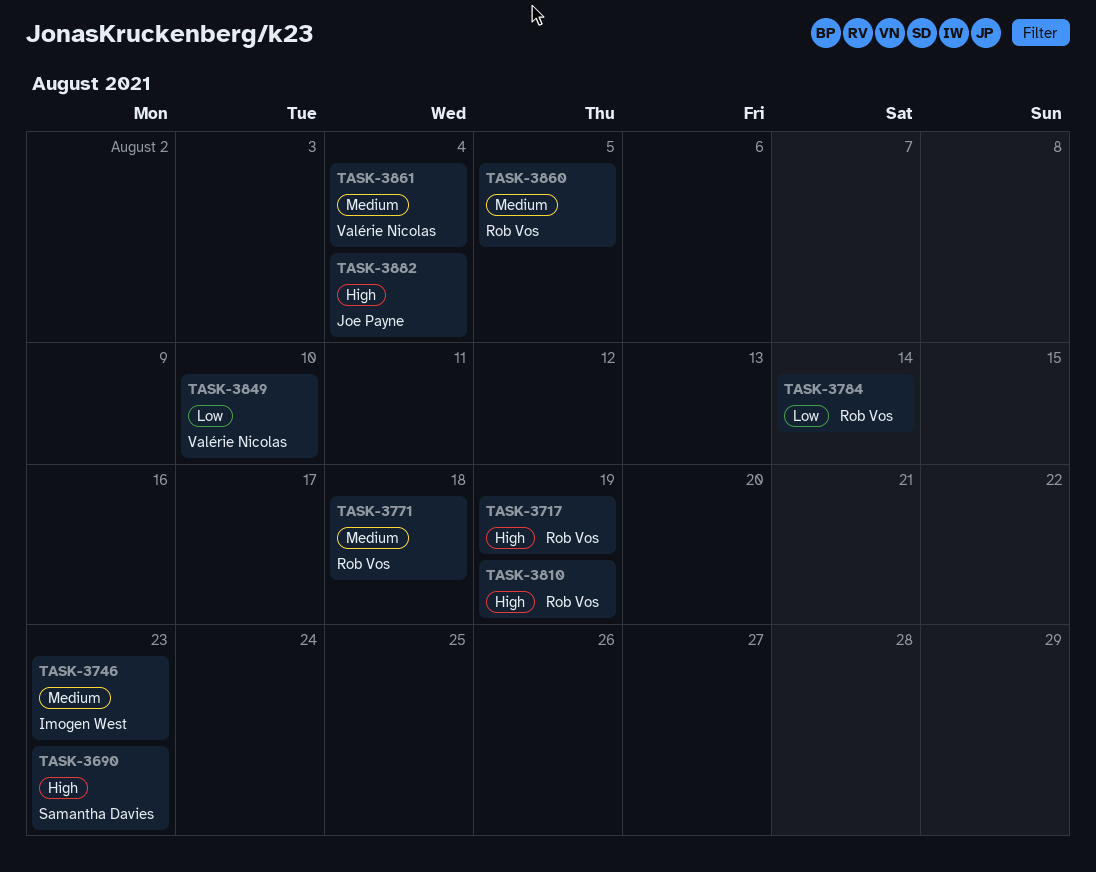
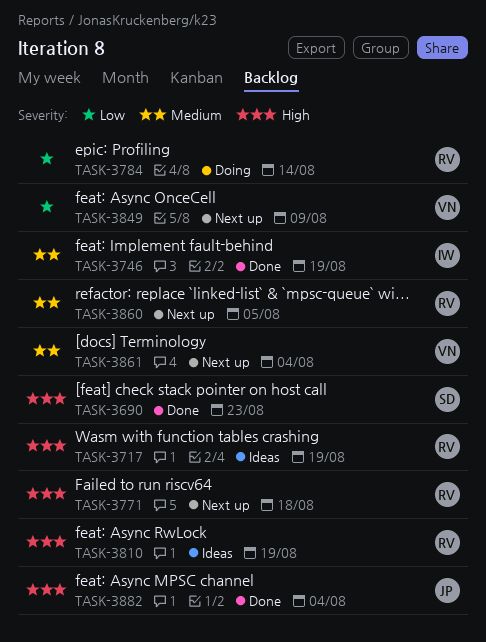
TASK-3746, due: Aug 23 -> Aug 19
TASK-3771, priority: Medium -> High
TASK-3849, due: Aug 10 -> Aug 9

